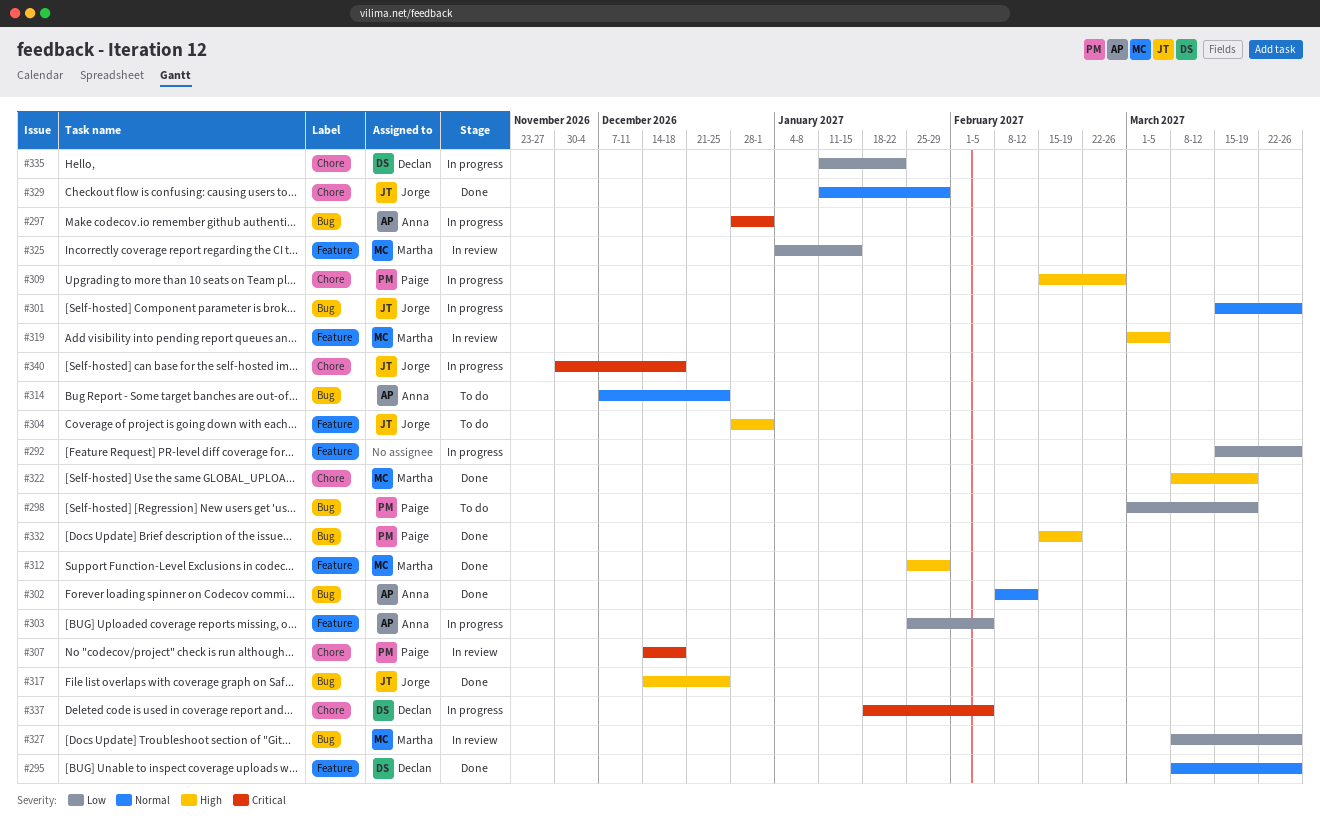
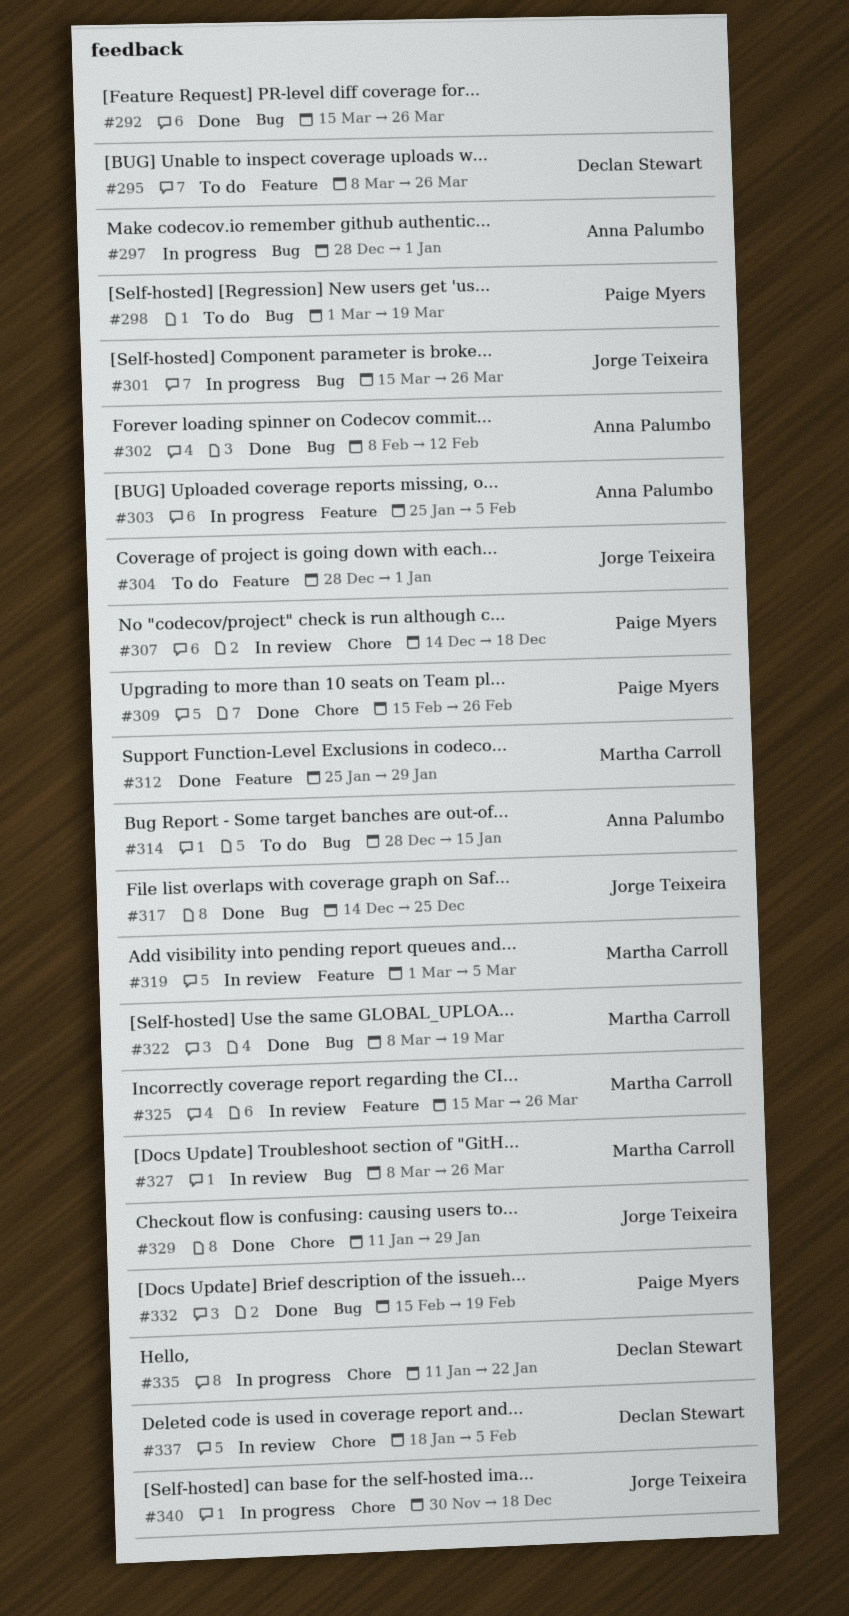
#292, status: In progress -> Done
#292, label: Feature -> Bug
#295, status: Done -> To do
#309, status: In progress -> Done
#314, start: Dec 7 -> Dec 28
#314, due: Dec 25 -> Jan 15
#322, label: Chore -> Bug
#325, start: Jan 4 -> Mar 15
#325, due: Jan 15 -> Mar 26
#337, status: In progress -> In review

